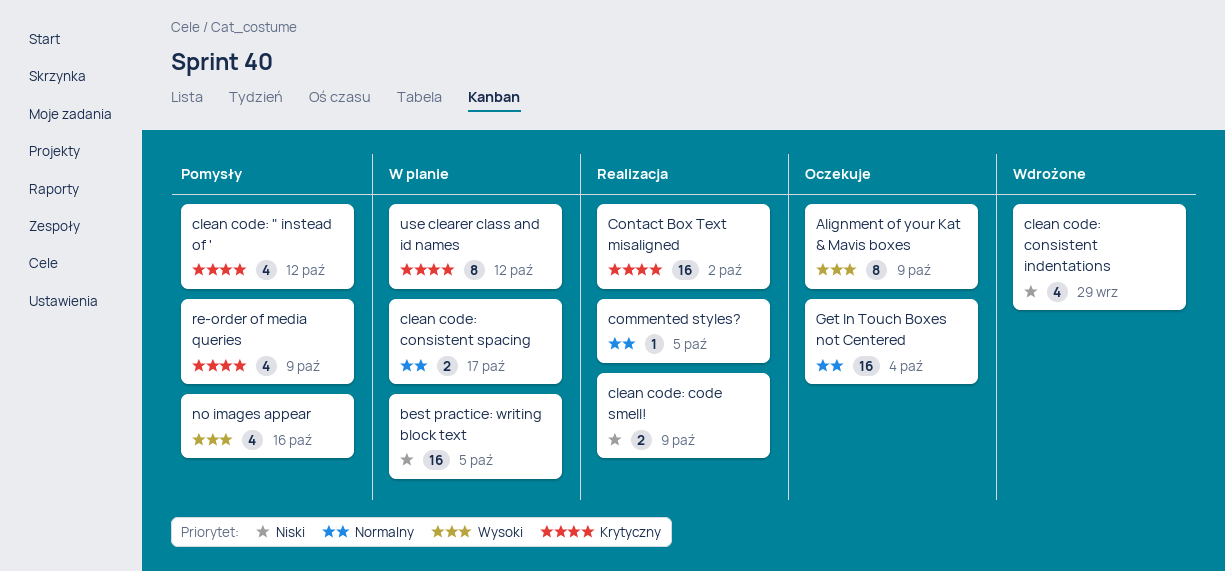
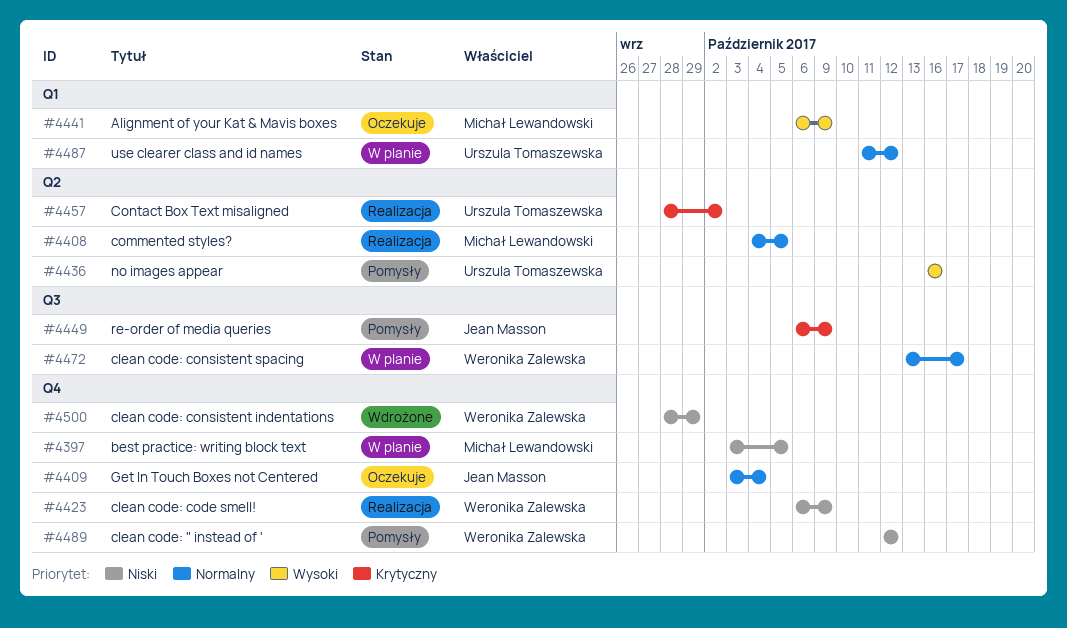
clean code: " instead of ', priority: Krytyczny -> Niski
use clearer class and id names, priority: Krytyczny -> Normalny

